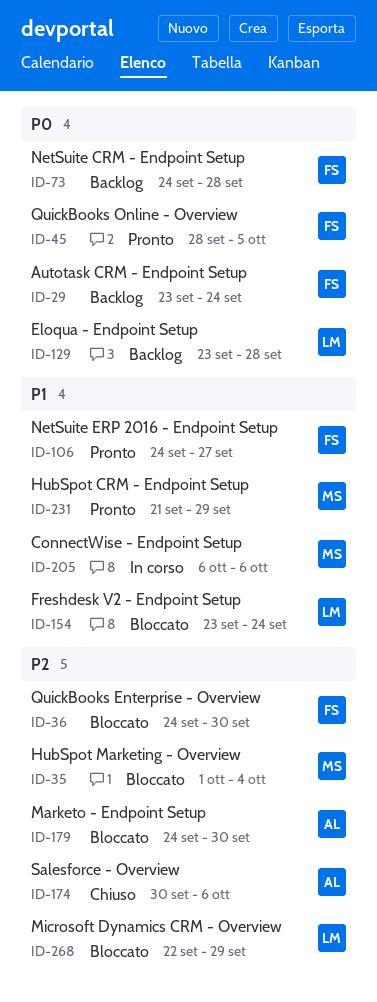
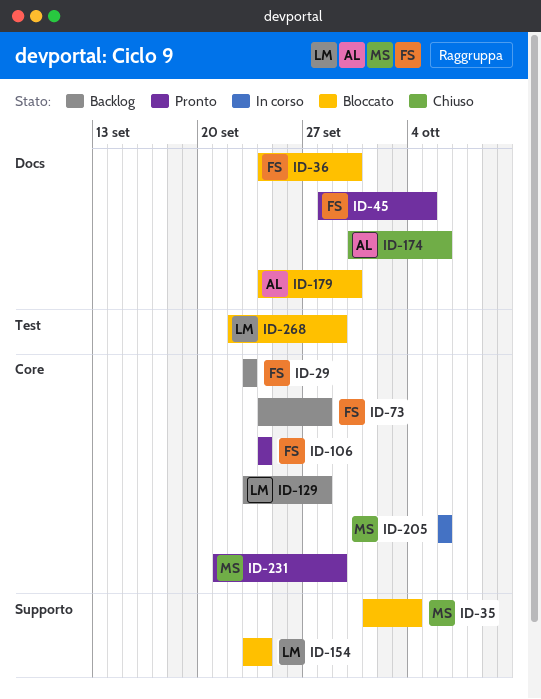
ID-29, due: Sep 24 -> Sep 23
ID-106, due: Sep 27 -> Sep 24

